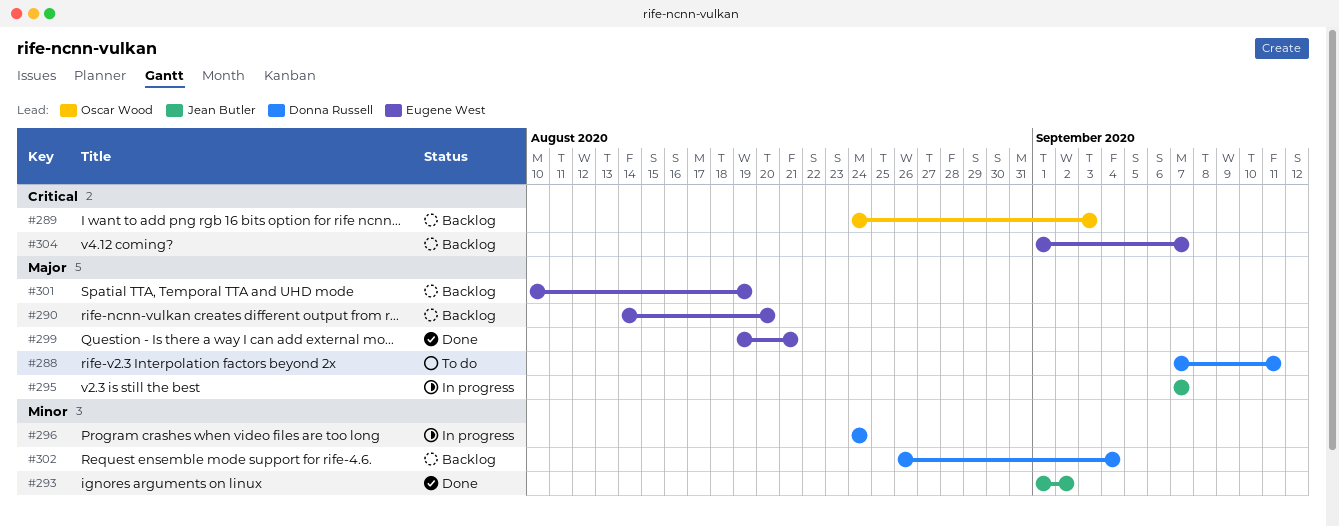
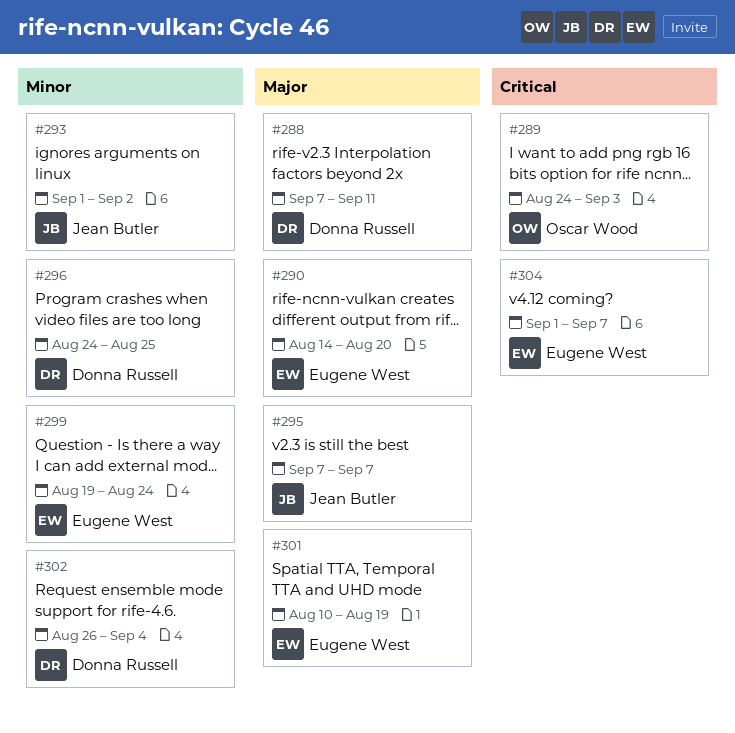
#296, due: Aug 24 -> Aug 25
#299, priority: Major -> Minor
#299, due: Aug 21 -> Aug 24

